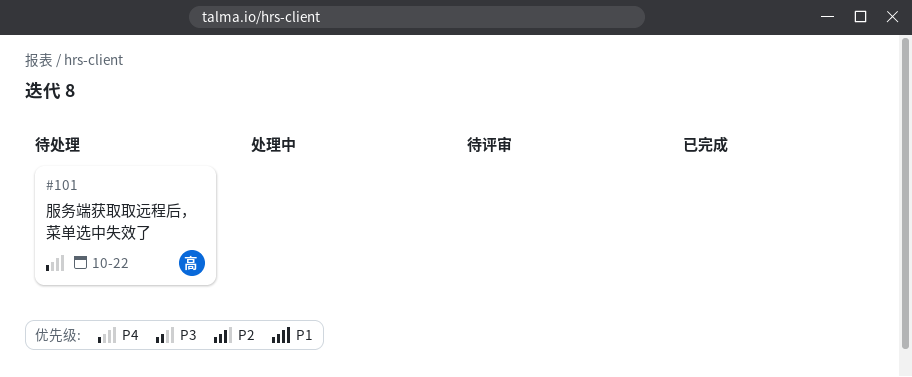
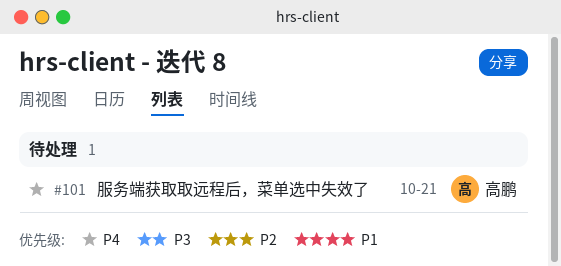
#101, due: Oct 22 -> Oct 21

